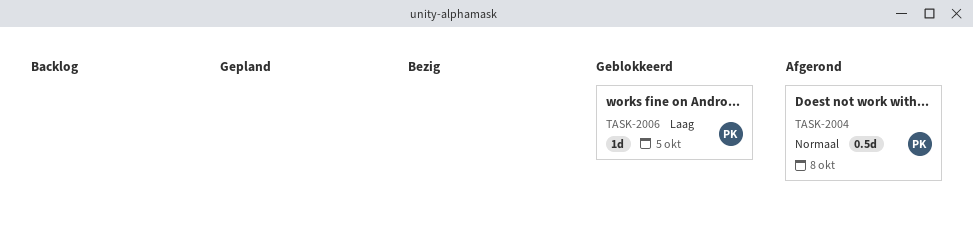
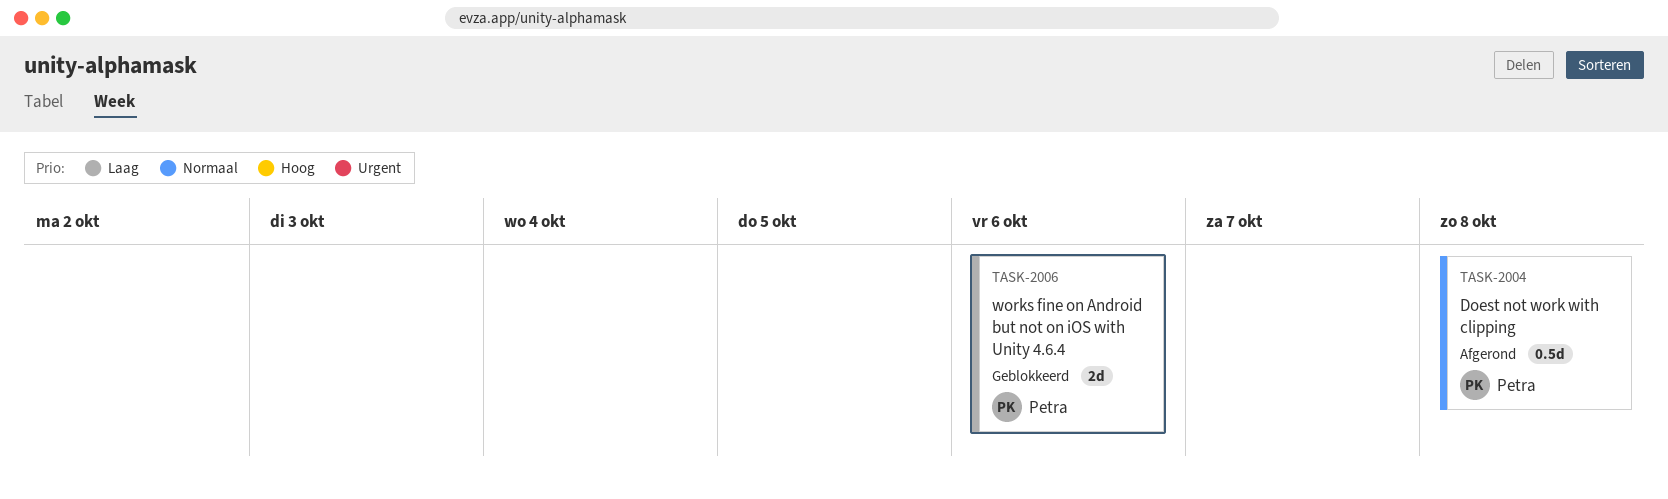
TASK-2006, estimate: 1d -> 2d
TASK-2006, due: Oct 5 -> Oct 6

